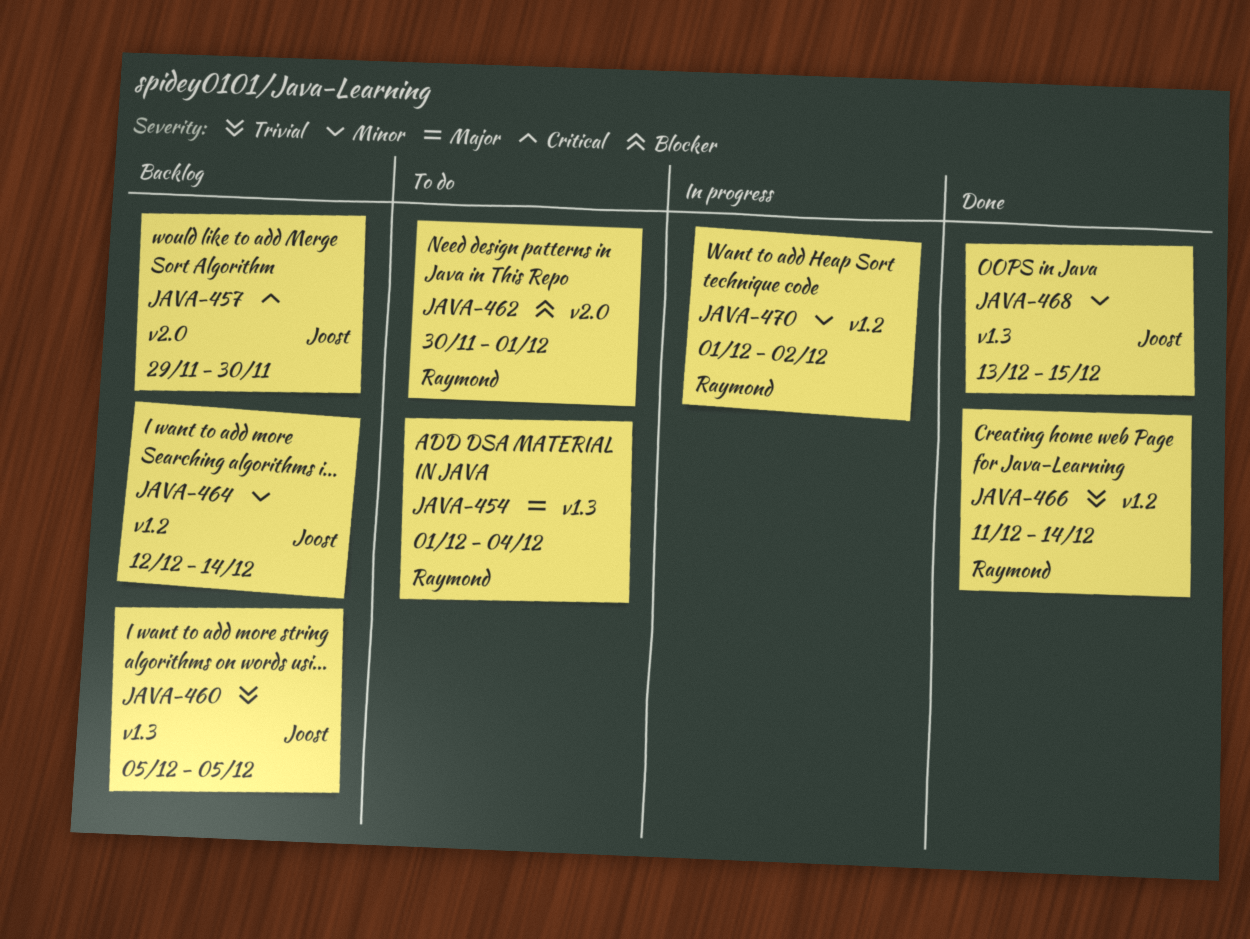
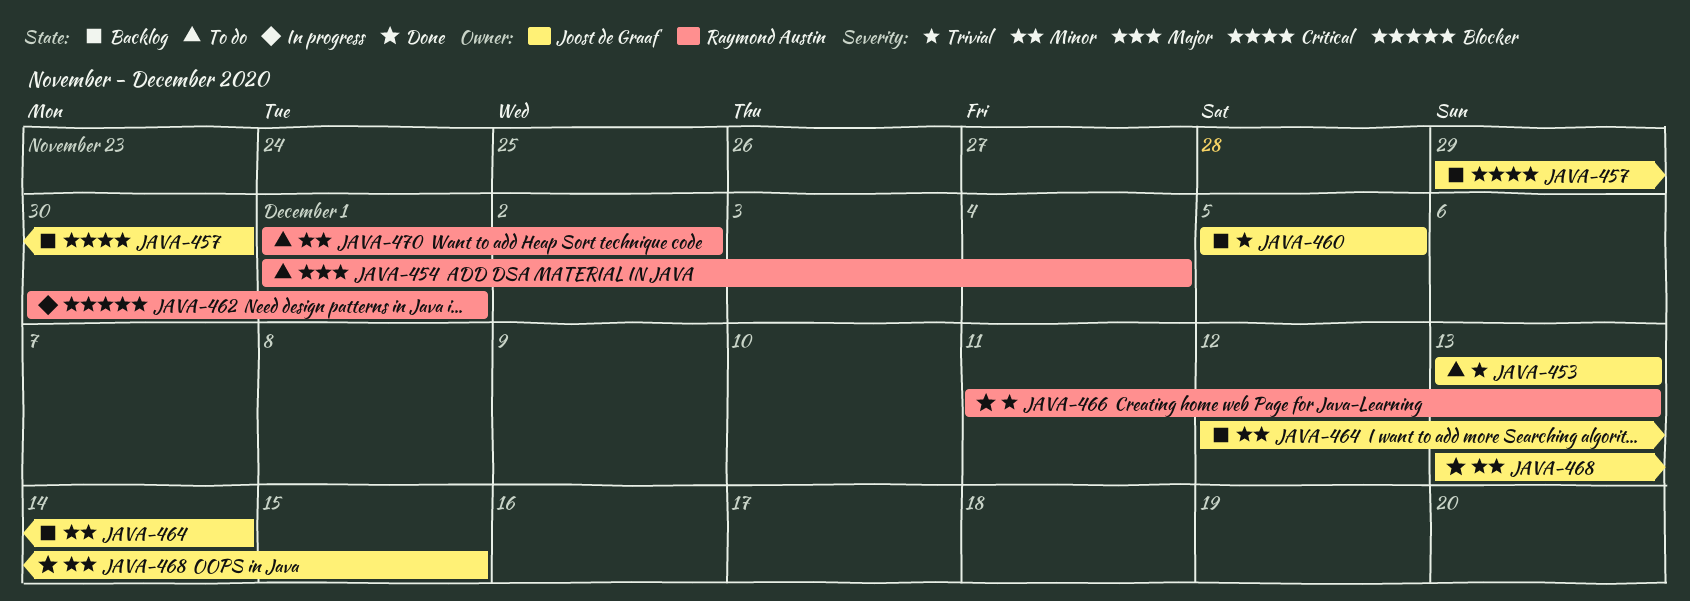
JAVA-453: none -> present
JAVA-462, status: To do -> In progress
JAVA-466, due: Dec 14 -> Dec 13
JAVA-470, status: In progress -> To do

